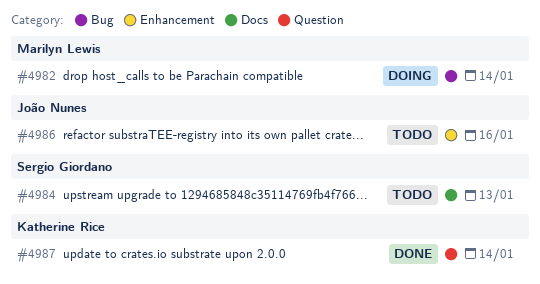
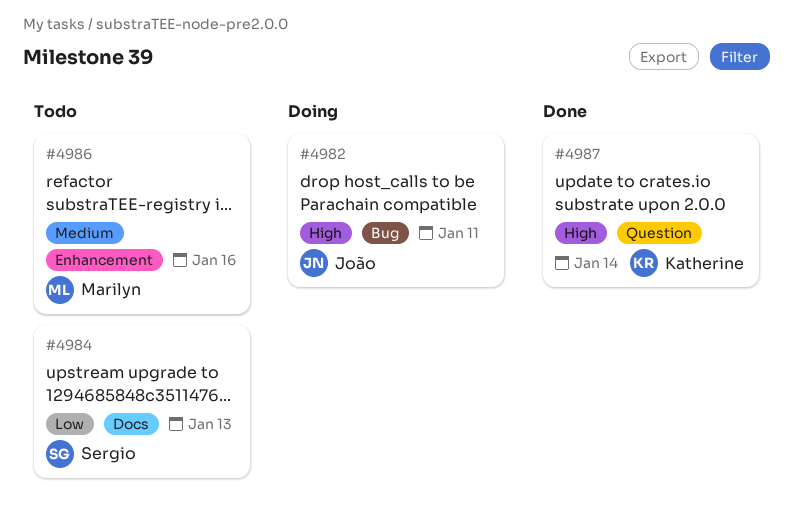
#4982, owner: Marilyn Lewis -> João Nunes
#4982, day: Jan 14 -> Jan 11
#4986, owner: João Nunes -> Marilyn Lewis

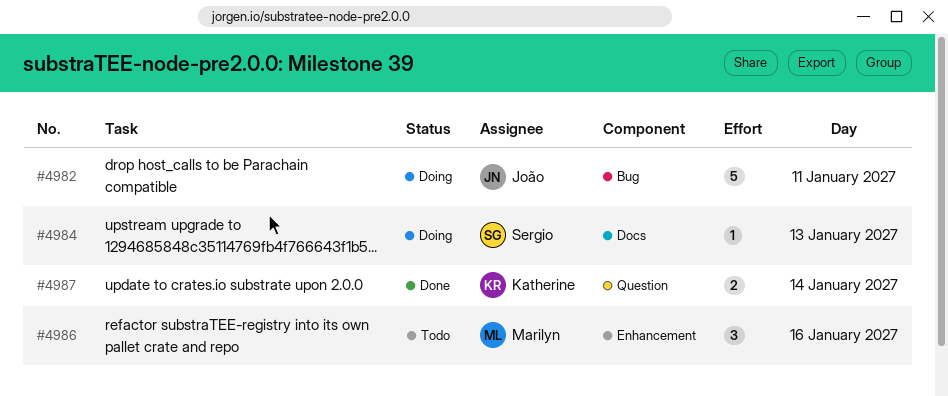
#4984, status: Todo -> Doing

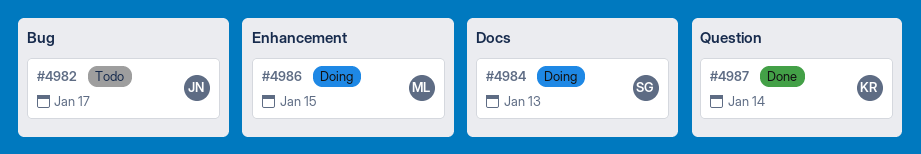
#4982, status: Doing -> Todo
#4982, day: Jan 11 -> Jan 17
#4986, status: Todo -> Doing
#4986, day: Jan 16 -> Jan 15

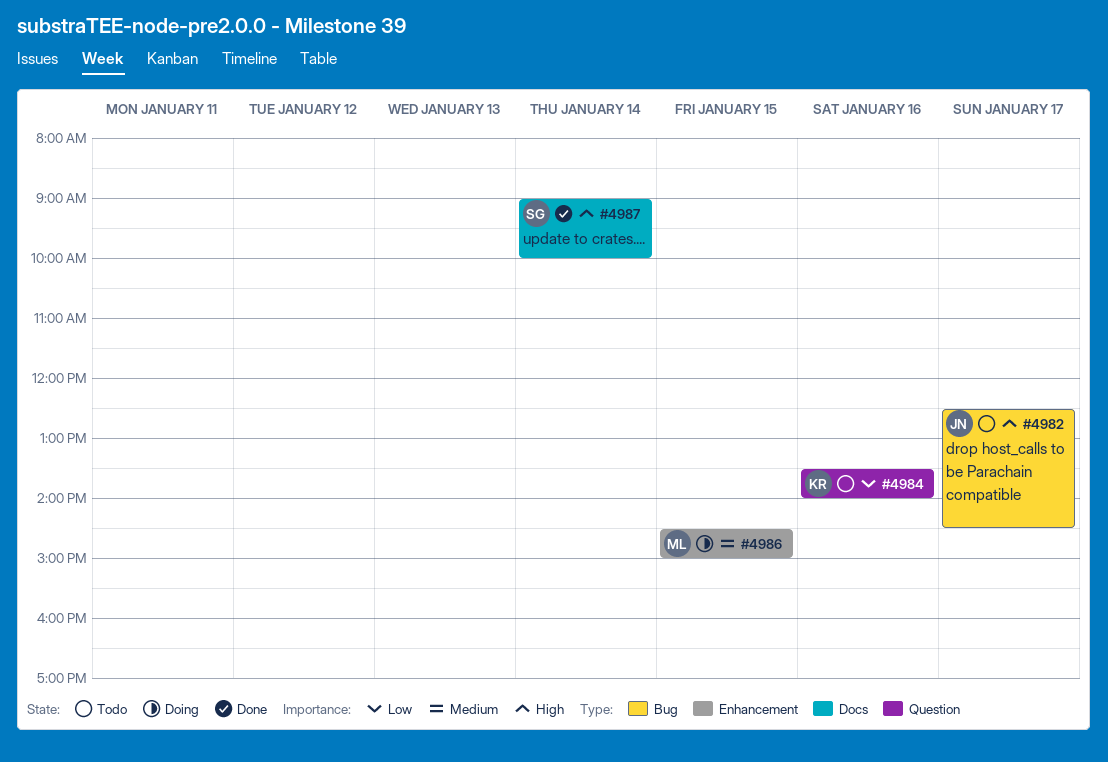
#4984, status: Doing -> Todo
#4984, owner: SG -> KR
#4984, label: Docs -> Question
#4984, day: Jan 13 -> Jan 16
#4987, owner: KR -> SG
#4987, label: Question -> Docs

